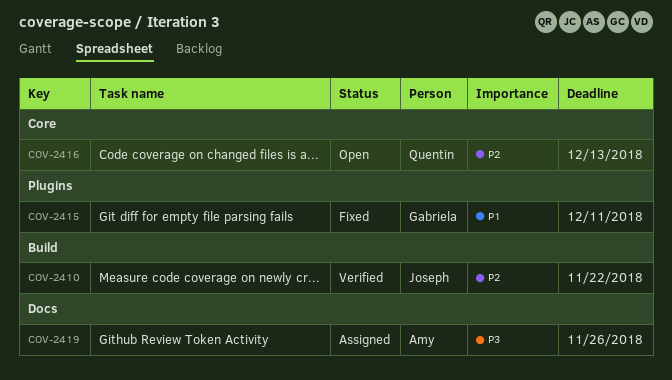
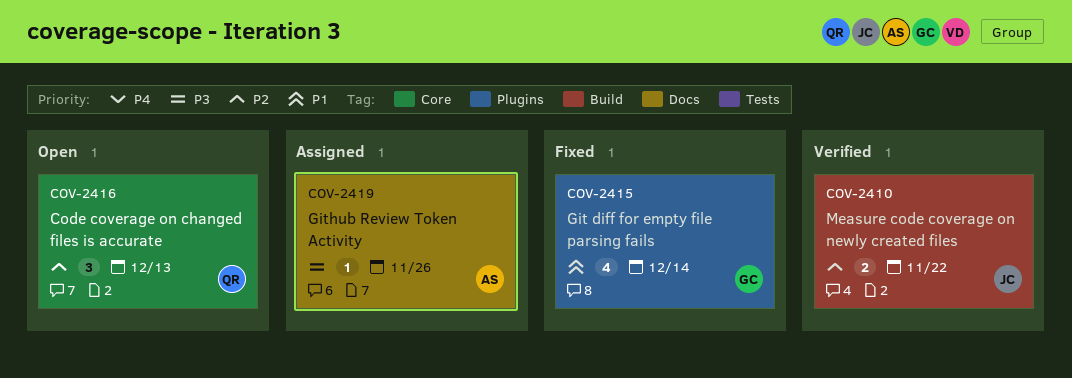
COV-2415, due: Dec 11 -> Dec 14

